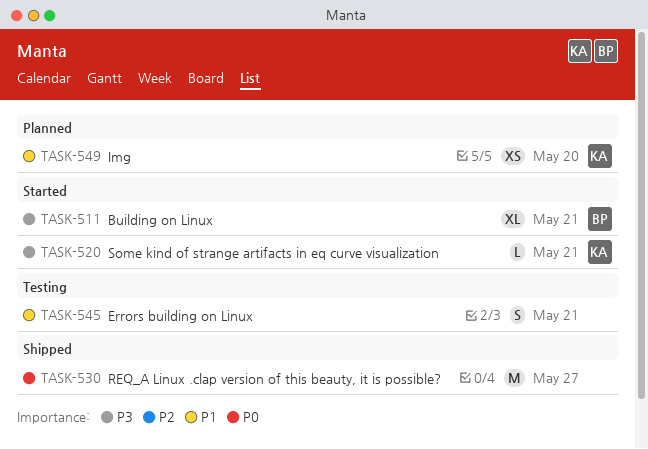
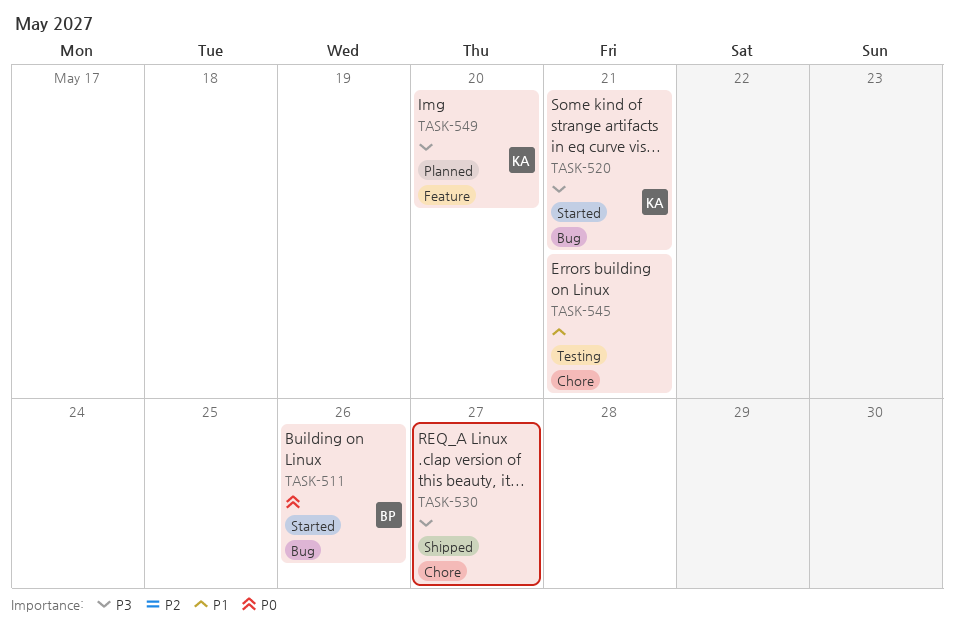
TASK-511, priority: P3 -> P0
TASK-511, due: May 21 -> May 26
TASK-530, priority: P0 -> P3
TASK-549, priority: P1 -> P3

